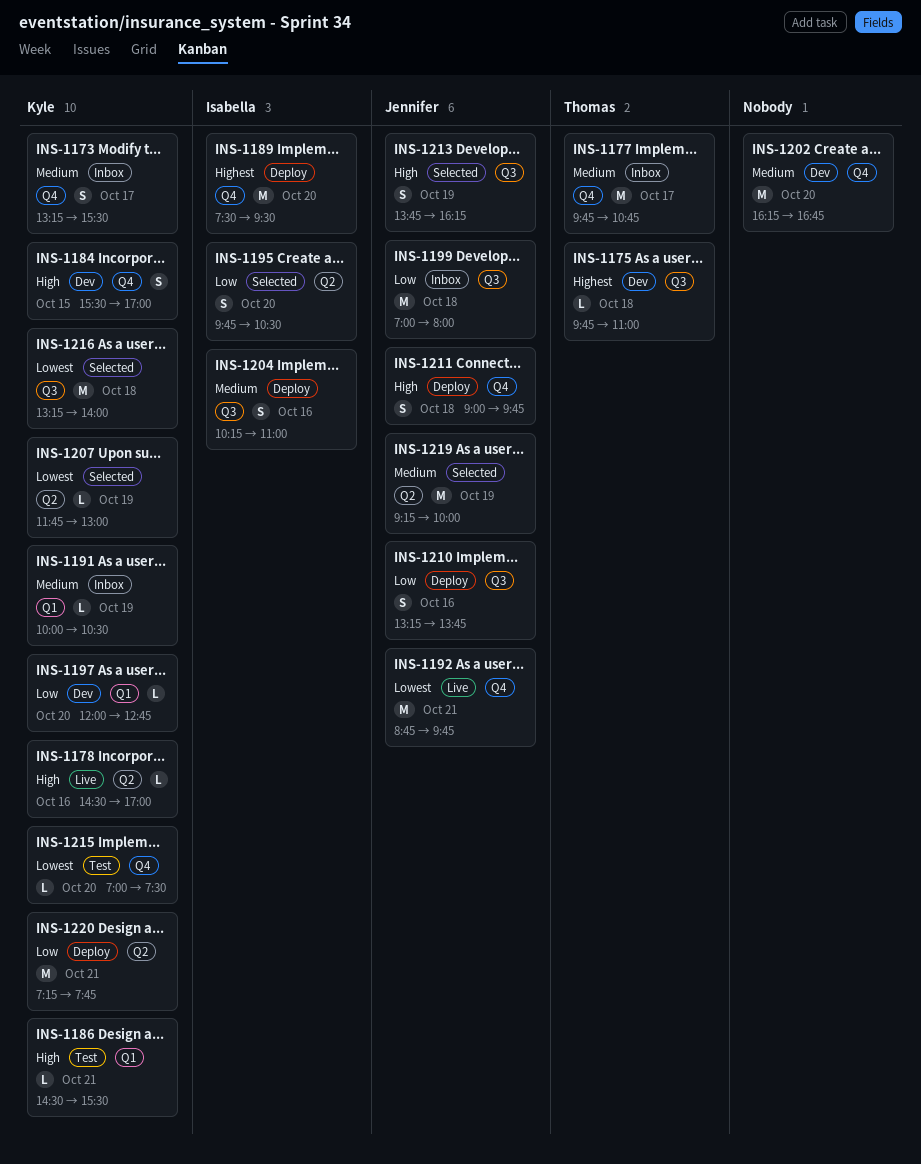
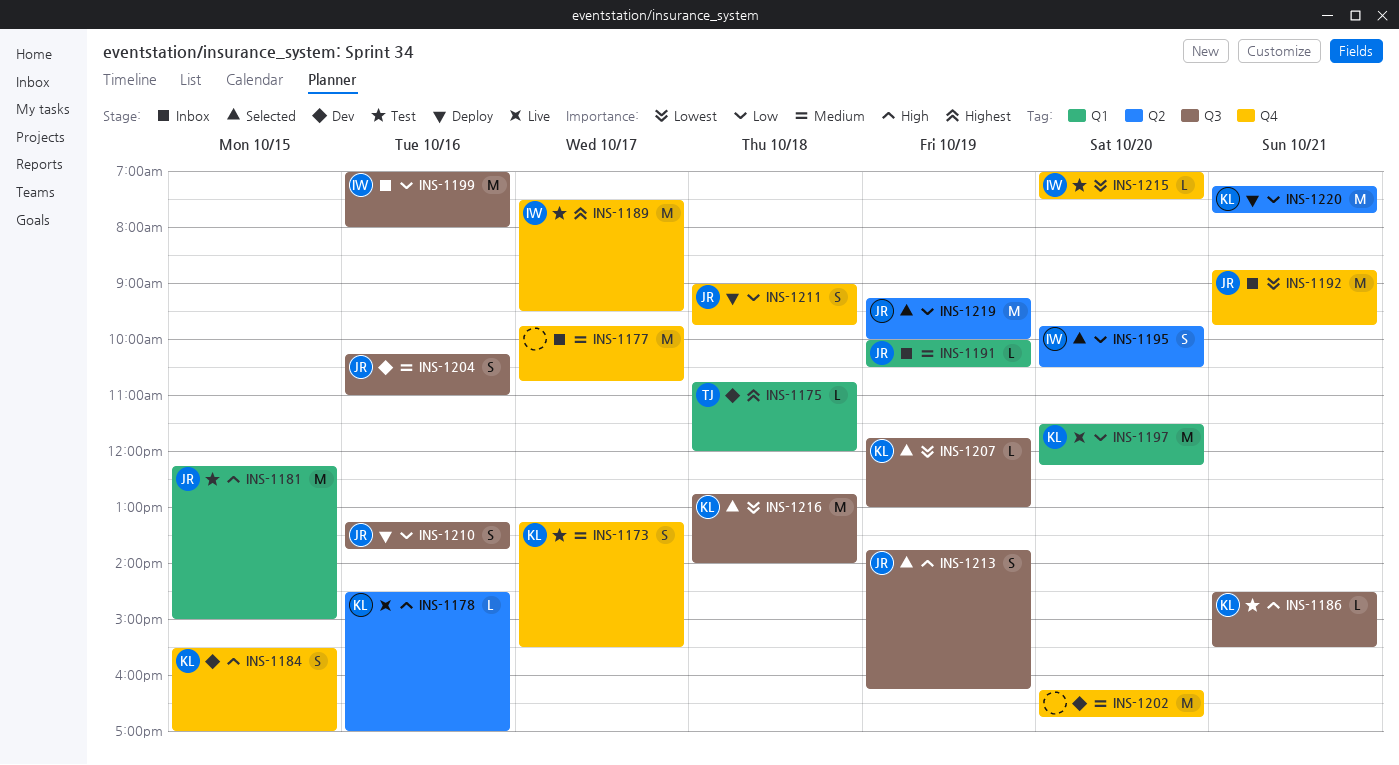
INS-1173, status: Inbox -> Test
INS-1175, label: Q3 -> Q1
INS-1175, begins: 09:45 -> 10:45
INS-1175, ends: 11:00 -> 12:00
INS-1177, owner: Thomas -> none
INS-1181: none -> present
INS-1186, label: Q1 -> Q3
INS-1189, status: Deploy -> Test
INS-1189, day: Oct 20 -> Oct 17
INS-1191, owner: Kyle -> Jennifer
INS-1192, status: Live -> Inbox
INS-1197, status: Dev -> Live
INS-1197, estimate: L -> M
INS-1197, begins: 12:00 -> 11:30
INS-1197, ends: 12:45 -> 12:15
INS-1199, owner: Jennifer -> Isabella
INS-1199, day: Oct 18 -> Oct 16
INS-1204, status: Deploy -> Dev
INS-1204, owner: Isabella -> Jennifer
INS-1207, label: Q2 -> Q3
INS-1211, priority: High -> Low
INS-1215, owner: Kyle -> Isabella
INS-1216, begins: 13:15 -> 12:45
INS-1219, priority: Medium -> Low

